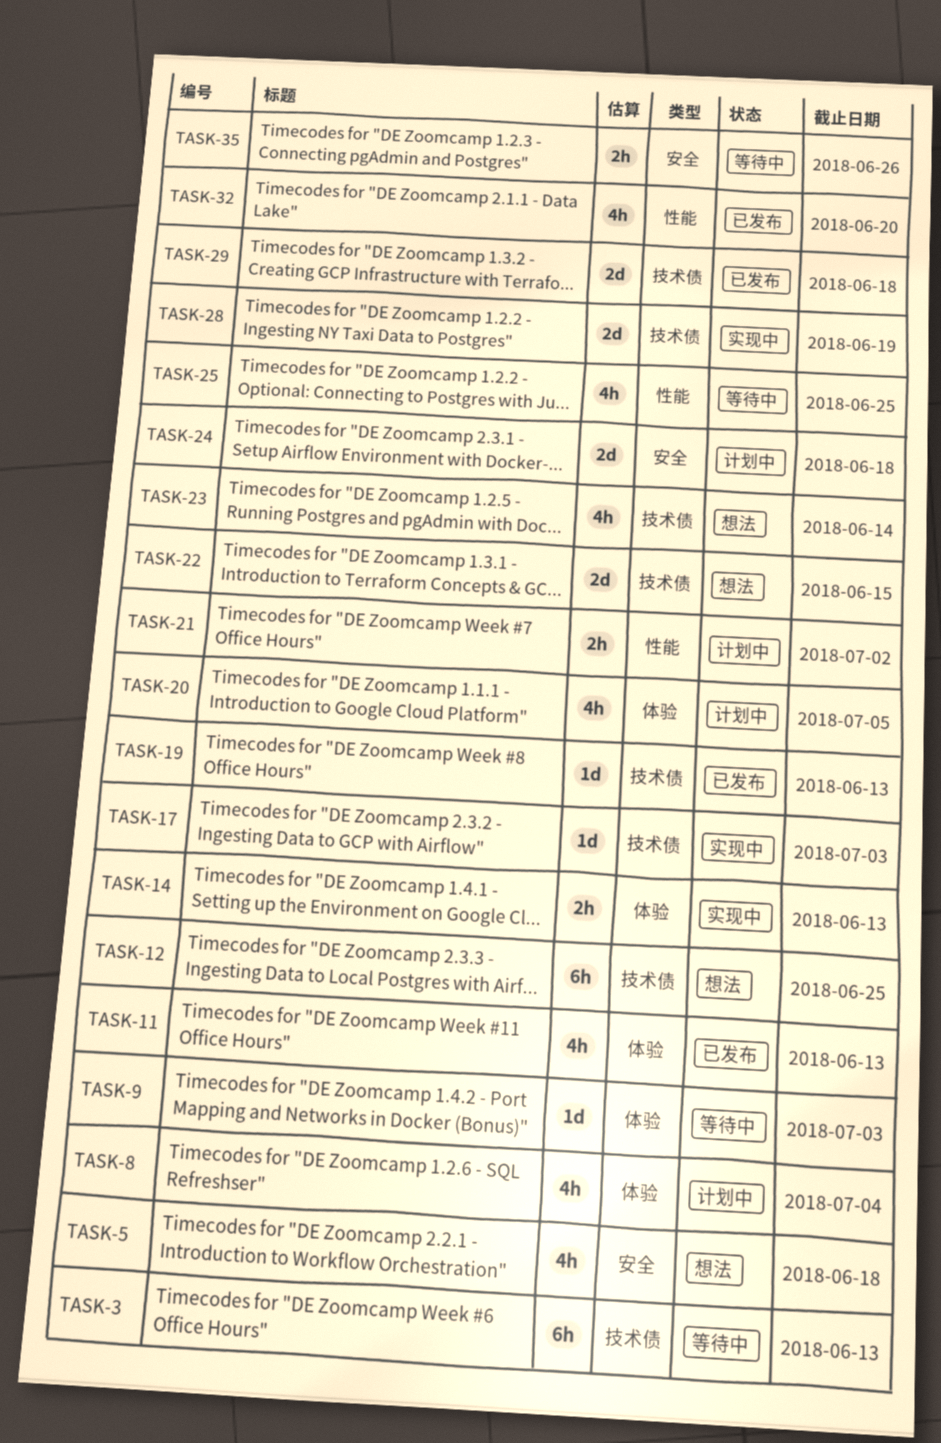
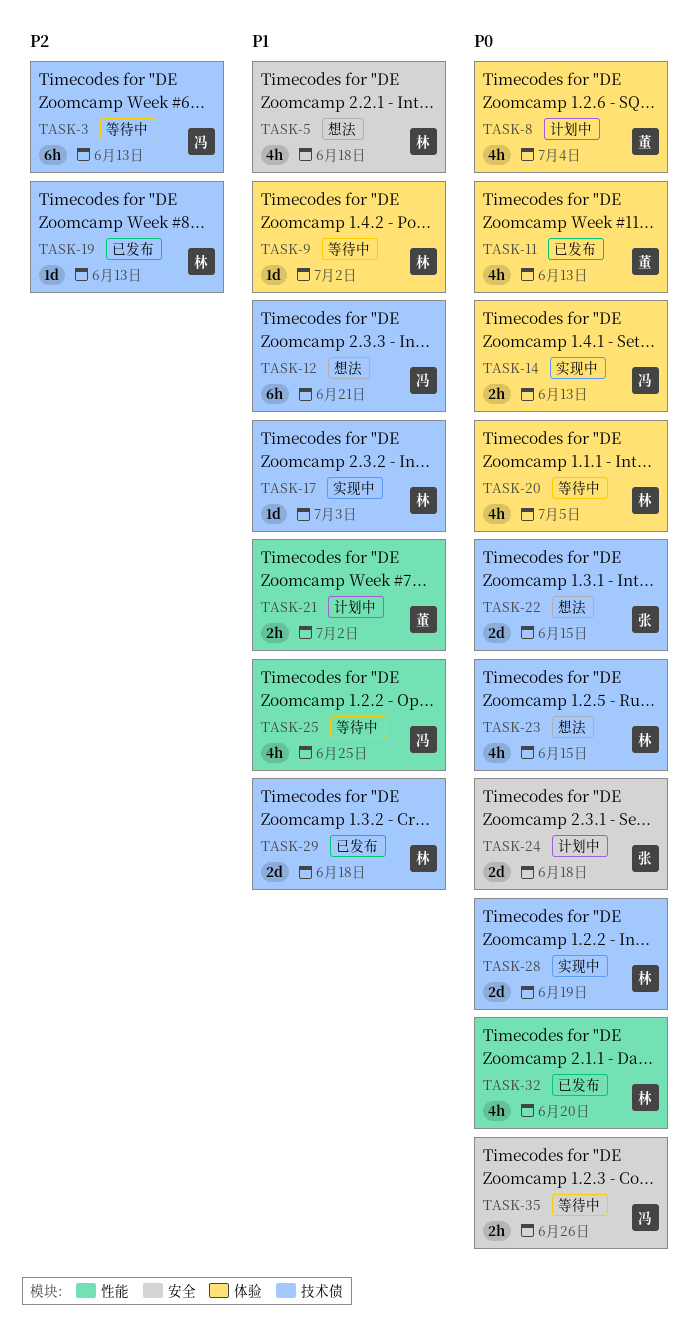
TASK-9, due: Jul 3 -> Jul 2
TASK-12, due: Jun 25 -> Jun 21
TASK-20, status: 计划中 -> 等待中
TASK-23, due: Jun 14 -> Jun 15

